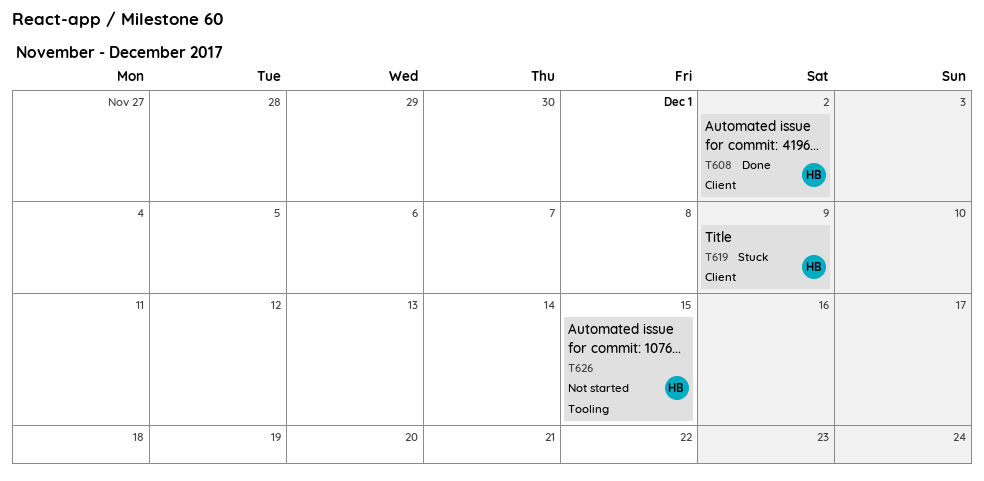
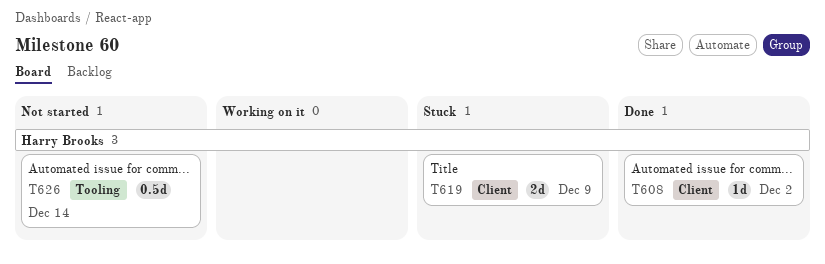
T626, due: Dec 15 -> Dec 14

